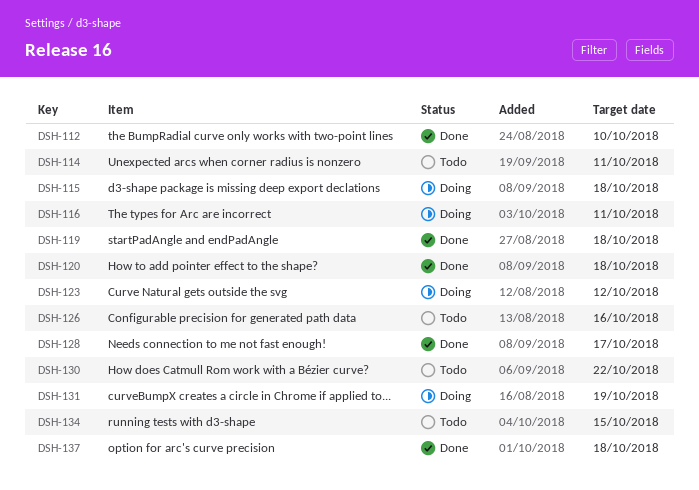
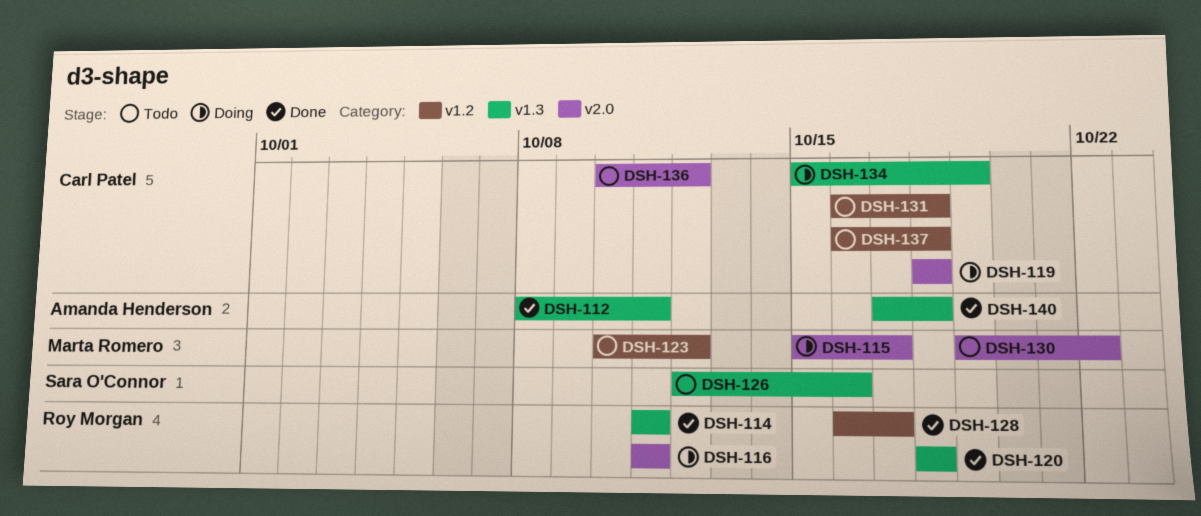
DSH-112, due: Oct 10 -> Oct 11
DSH-114, status: Todo -> Done
DSH-115, due: Oct 18 -> Oct 17
DSH-119, status: Done -> Doing
DSH-123, status: Doing -> Todo
DSH-131, status: Doing -> Todo
DSH-131, due: Oct 19 -> Oct 18
DSH-134, status: Todo -> Doing
DSH-134, due: Oct 15 -> Oct 19
DSH-136: none -> present
DSH-137, status: Done -> Todo
DSH-140: none -> present

